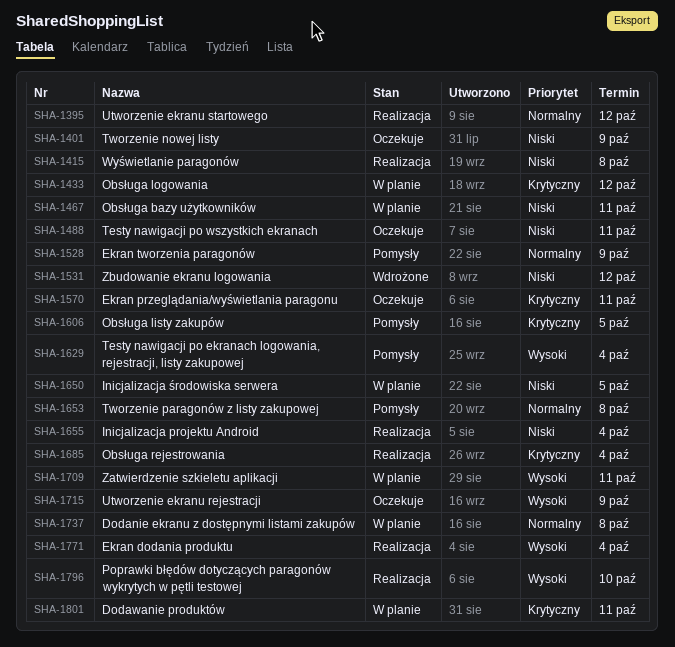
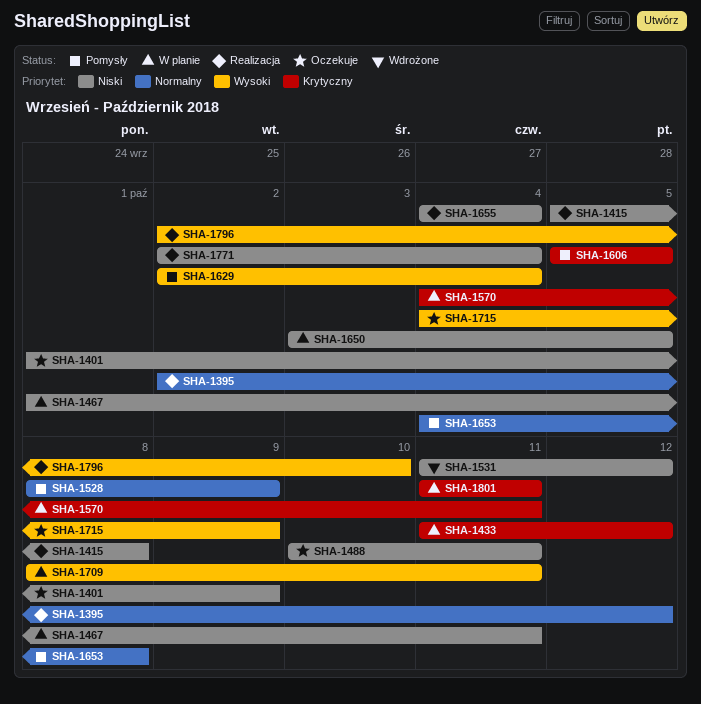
SHA-1570, status: Oczekuje -> W planie
SHA-1685: present -> none
SHA-1737: present -> none
SHA-1771, priority: Wysoki -> Niski

